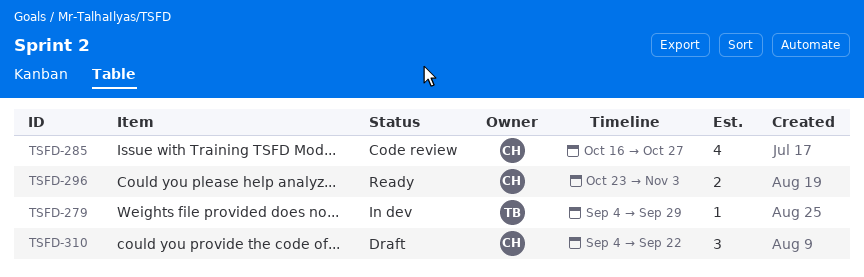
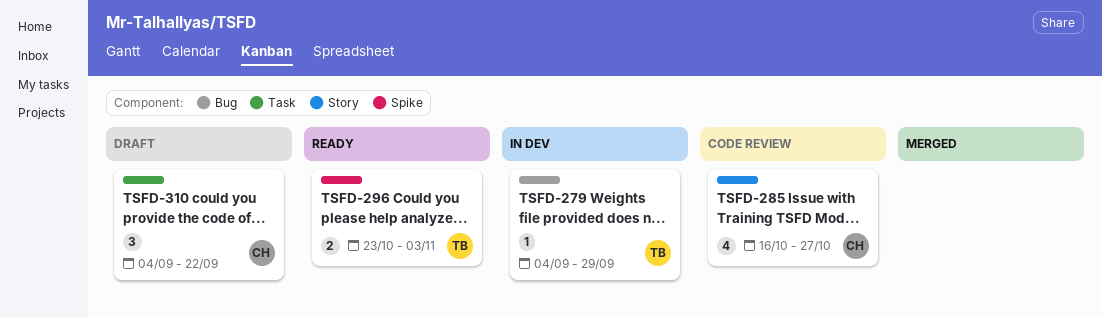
TSFD-296, owner: CH -> TB

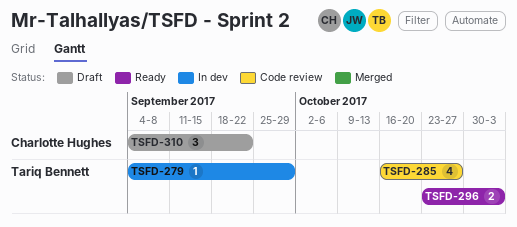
TSFD-285, owner: Charlotte Hughes -> Tariq Bennett

